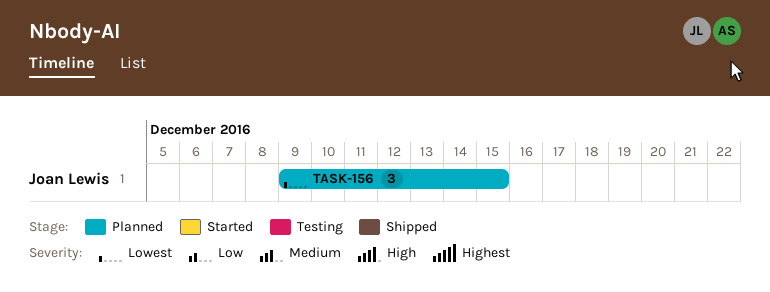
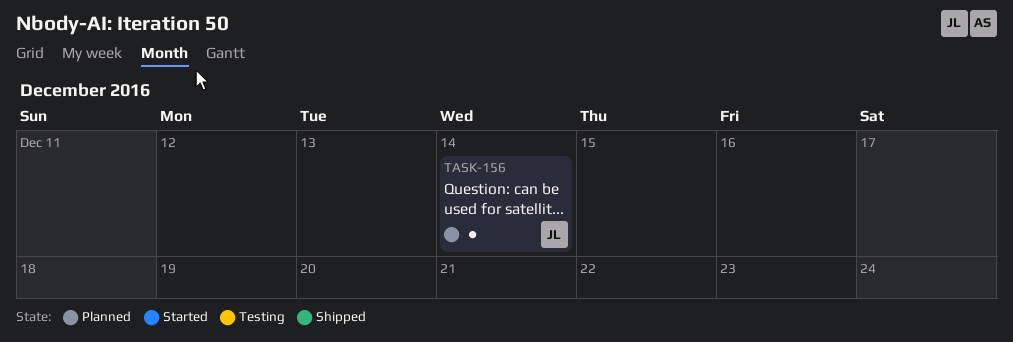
TASK-156, estimate: 3 -> 1
TASK-156, due: Dec 15 -> Dec 14

